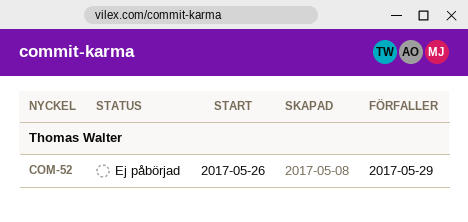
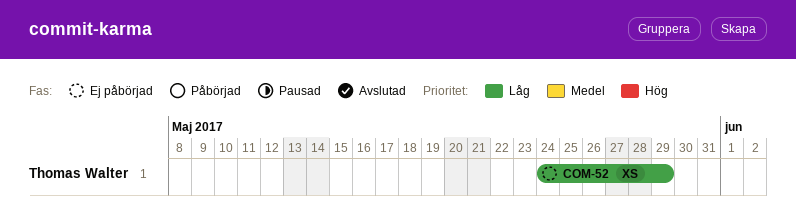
COM-52, start: May 26 -> May 24

